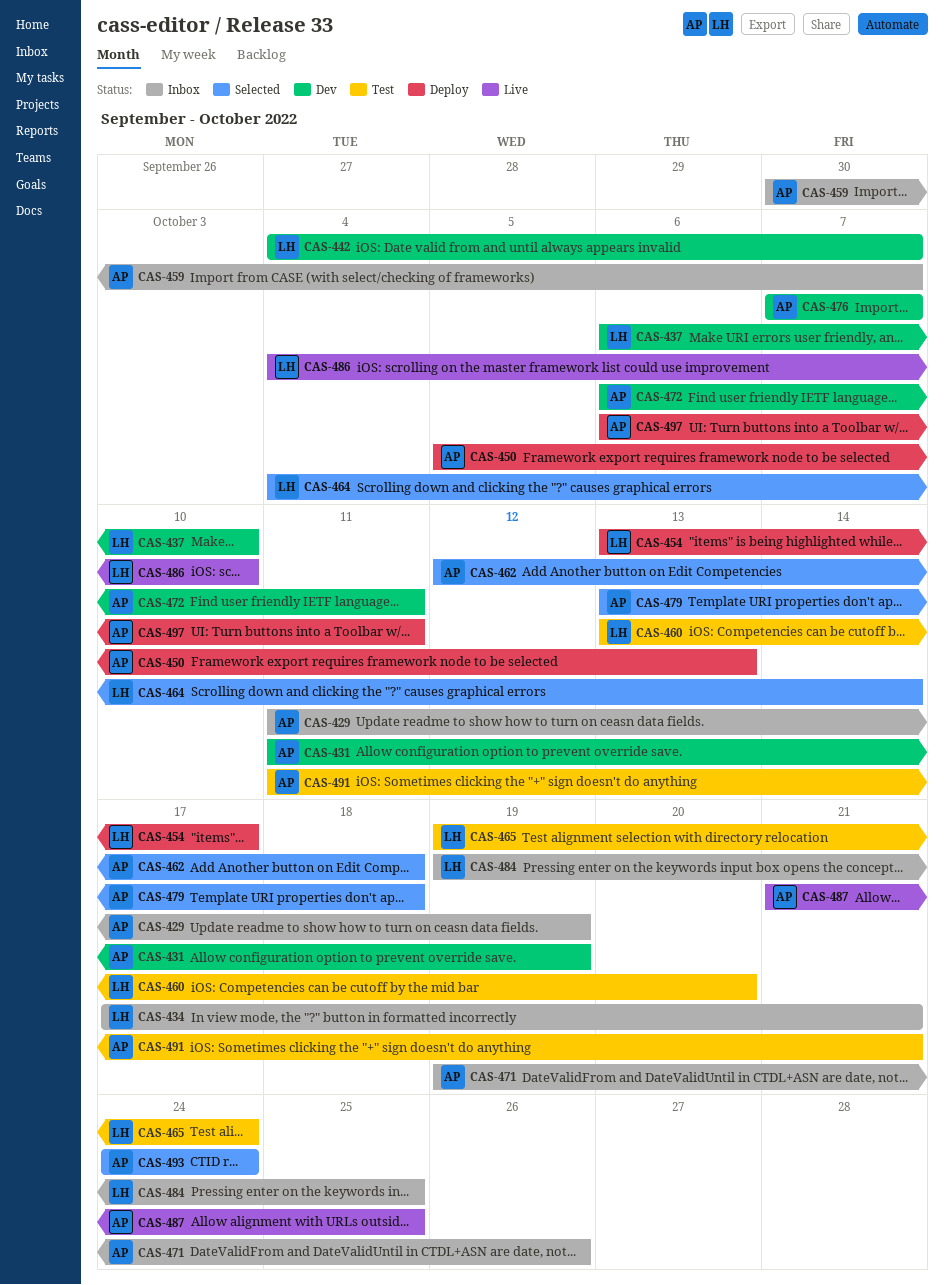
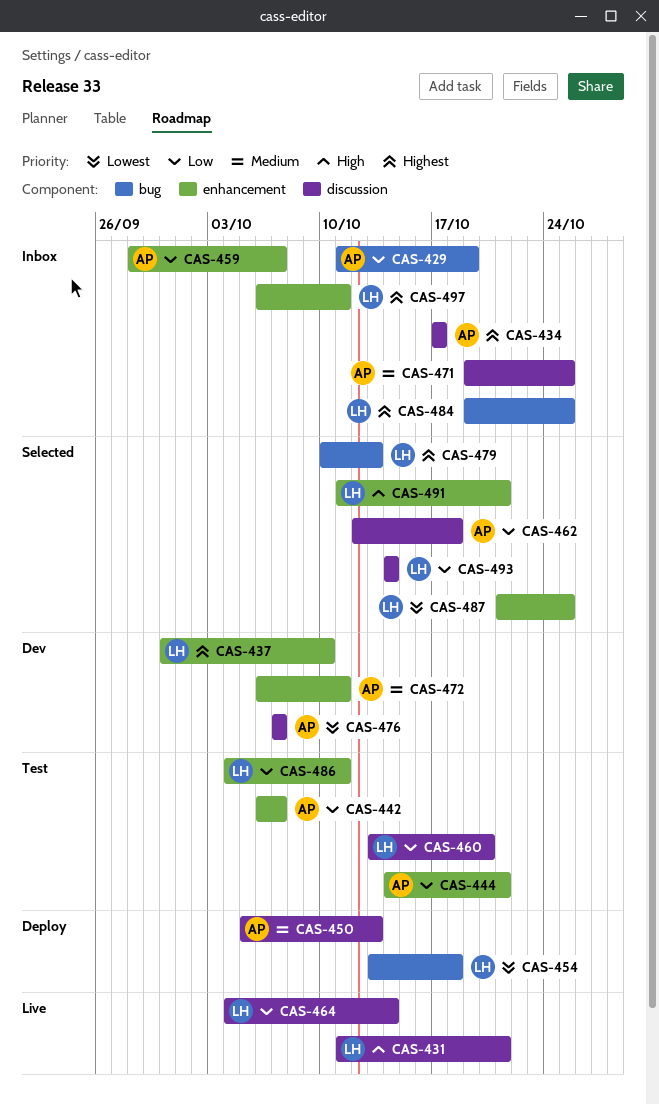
CAS-431, status: Dev -> Live
CAS-431, owner: AP -> LH
CAS-431, due: Oct 19 -> Oct 21
CAS-434, owner: LH -> AP
CAS-434, due: Oct 21 -> Oct 17
CAS-437, start: Oct 6 -> Sep 30
CAS-442, status: Dev -> Test
CAS-442, owner: LH -> AP
CAS-442, start: Oct 4 -> Oct 6
CAS-444: none -> present
CAS-454, due: Oct 17 -> Oct 18
CAS-459, start: Sep 30 -> Sep 28
CAS-464, status: Selected -> Live
CAS-465: present -> none
CAS-471, due: Oct 26 -> Oct 25
CAS-479, owner: AP -> LH
CAS-479, start: Oct 13 -> Oct 10
CAS-479, due: Oct 18 -> Oct 13
CAS-486, status: Live -> Test
CAS-486, due: Oct 10 -> Oct 11
CAS-487, status: Live -> Selected
CAS-487, owner: AP -> LH
CAS-491, status: Test -> Selected
CAS-491, owner: AP -> LH
CAS-493, owner: AP -> LH
CAS-493, start: Oct 24 -> Oct 14
CAS-493, due: Oct 24 -> Oct 14
CAS-497, status: Deploy -> Inbox
CAS-497, owner: AP -> LH

